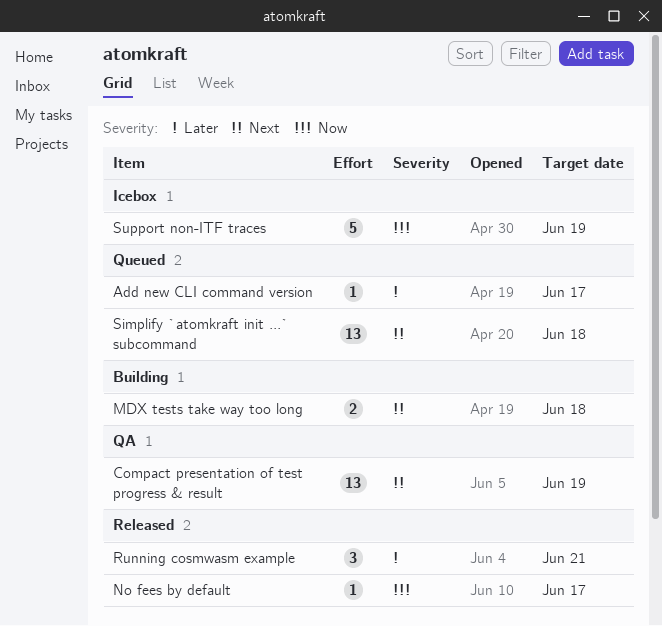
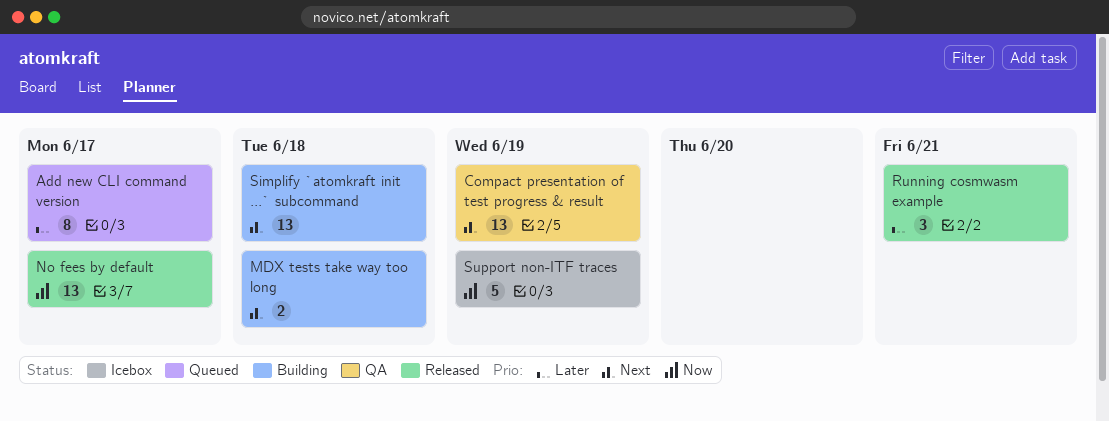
Add new CLI command version, estimate: 1 -> 8
No fees by default, estimate: 1 -> 13
Simplify `atomkraft init ...` subcommand, status: Queued -> Building

